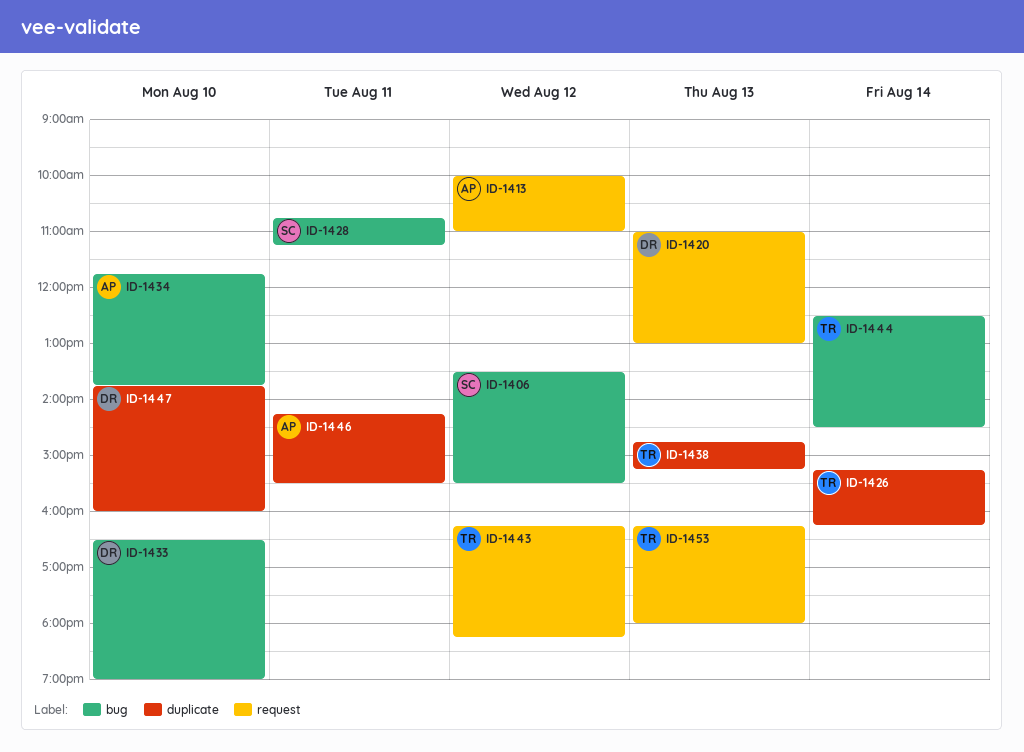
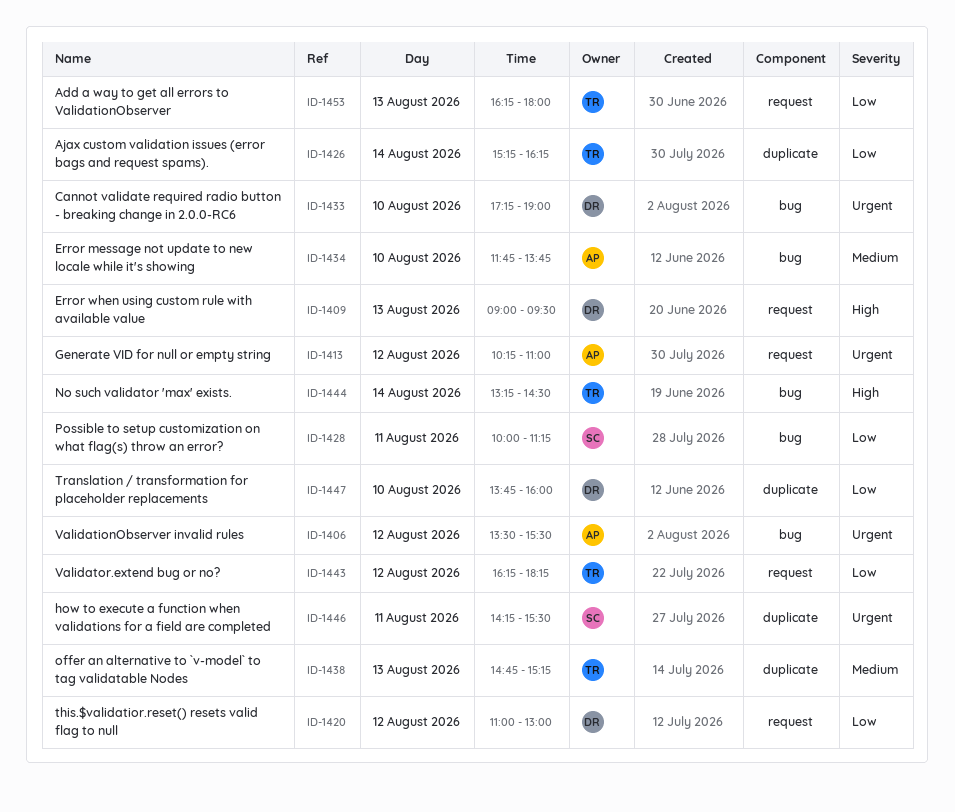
ID-1406, owner: SC -> AP
ID-1409: none -> present
ID-1413, begins: 10:00 -> 10:15
ID-1420, day: Aug 13 -> Aug 12
ID-1428, begins: 10:45 -> 10:00
ID-1433, begins: 16:30 -> 17:15
ID-1444, begins: 12:30 -> 13:15
ID-1446, owner: AP -> SC

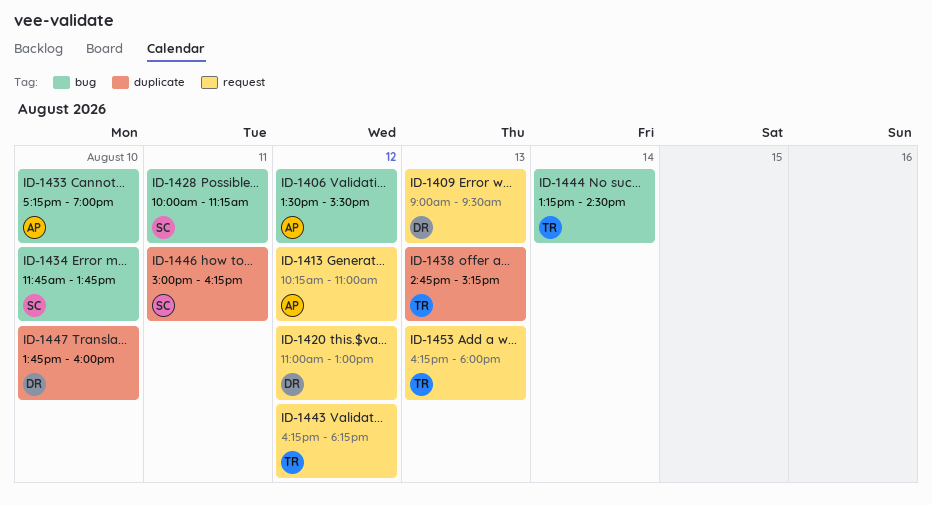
ID-1426: present -> none
ID-1433, owner: DR -> AP
ID-1434, owner: AP -> SC
ID-1446, begins: 14:15 -> 15:00
ID-1446, ends: 15:30 -> 16:15

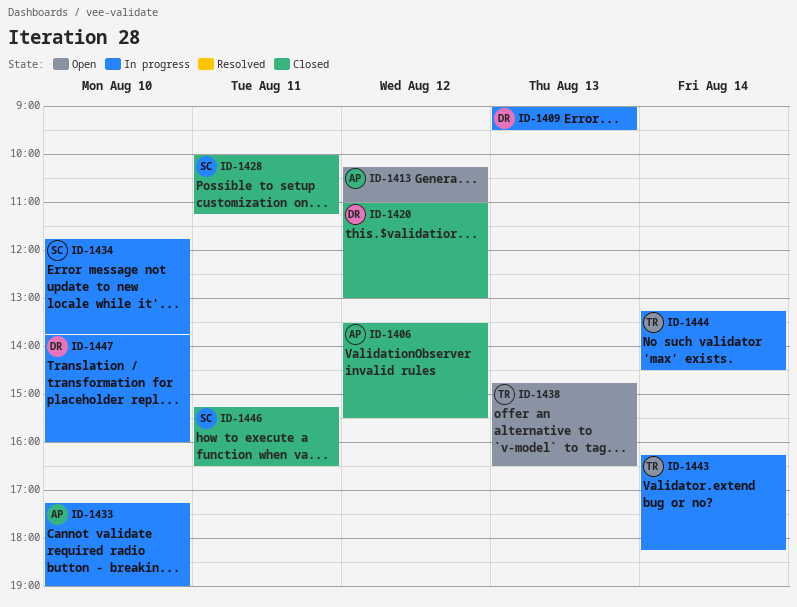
ID-1438, ends: 15:15 -> 16:30
ID-1443, day: Aug 12 -> Aug 14
ID-1446, begins: 15:00 -> 15:15
ID-1446, ends: 16:15 -> 16:30
ID-1453: present -> none

